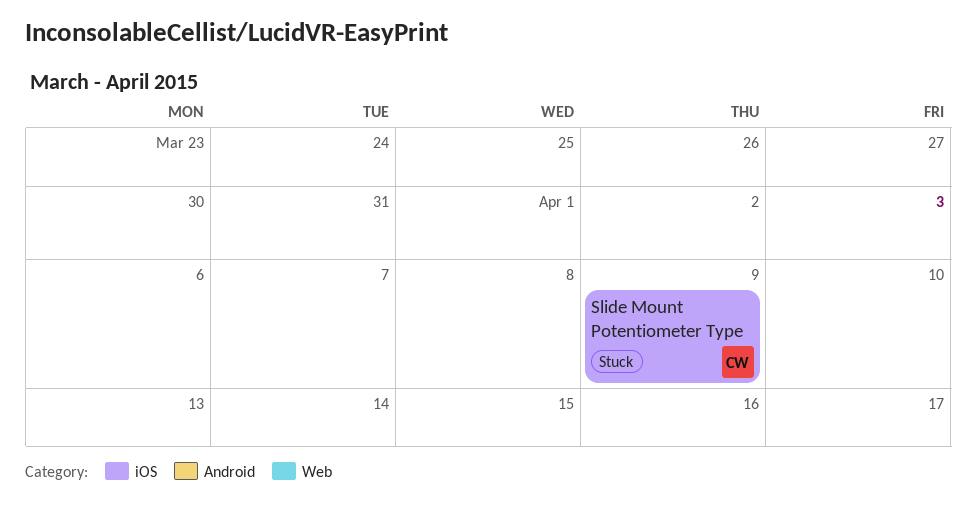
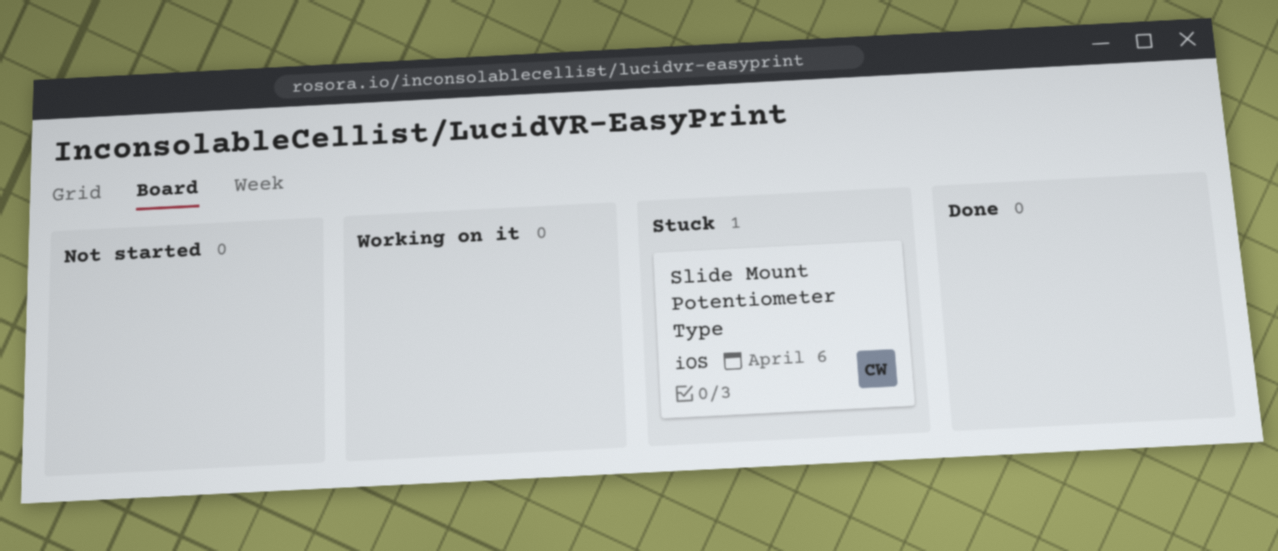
Slide Mount Potentiometer Type, due: Apr 9 -> Apr 6

